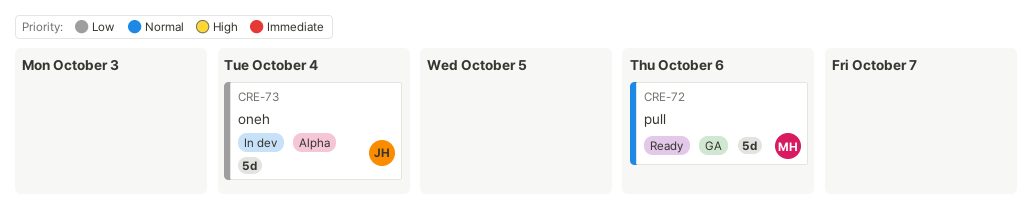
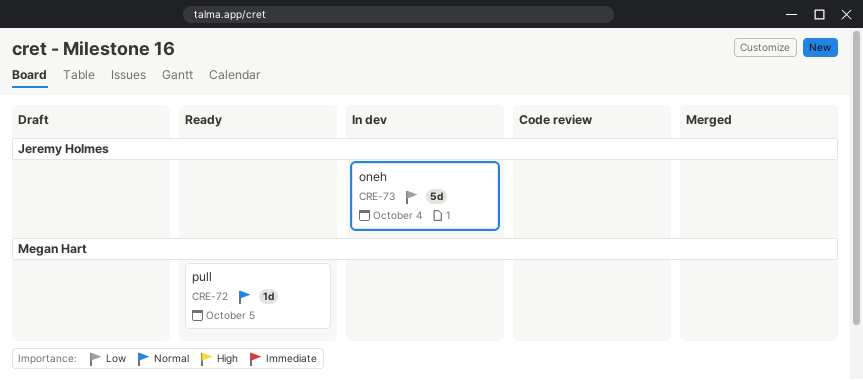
CRE-72, estimate: 5d -> 1d
CRE-72, due: Oct 6 -> Oct 5

